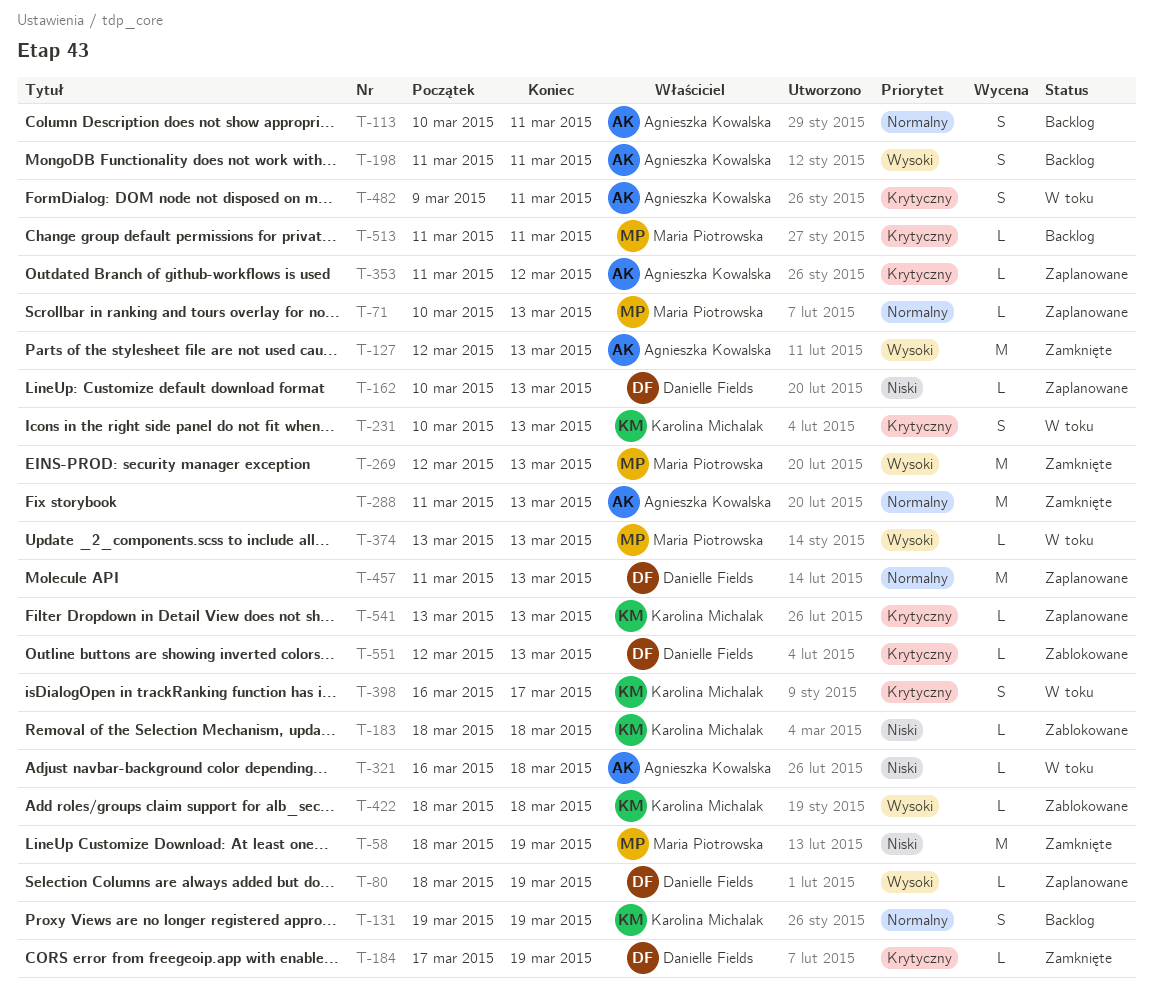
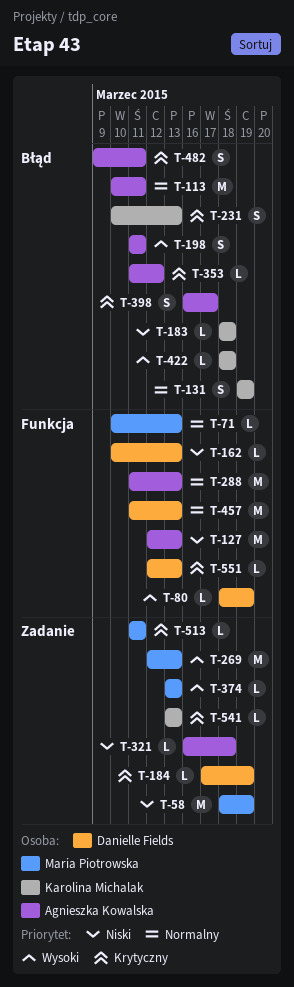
T-113, estimate: S -> M
T-127, priority: Wysoki -> Niski
T-398, owner: Karolina Michalak -> Agnieszka Kowalska

